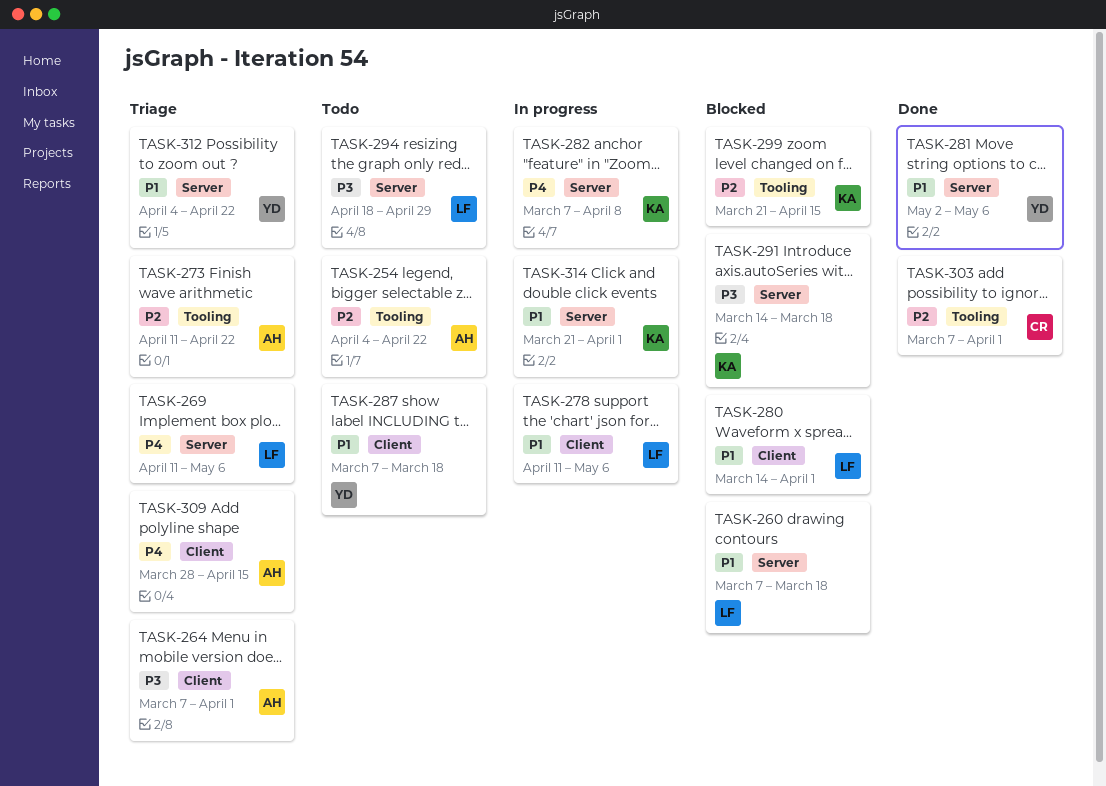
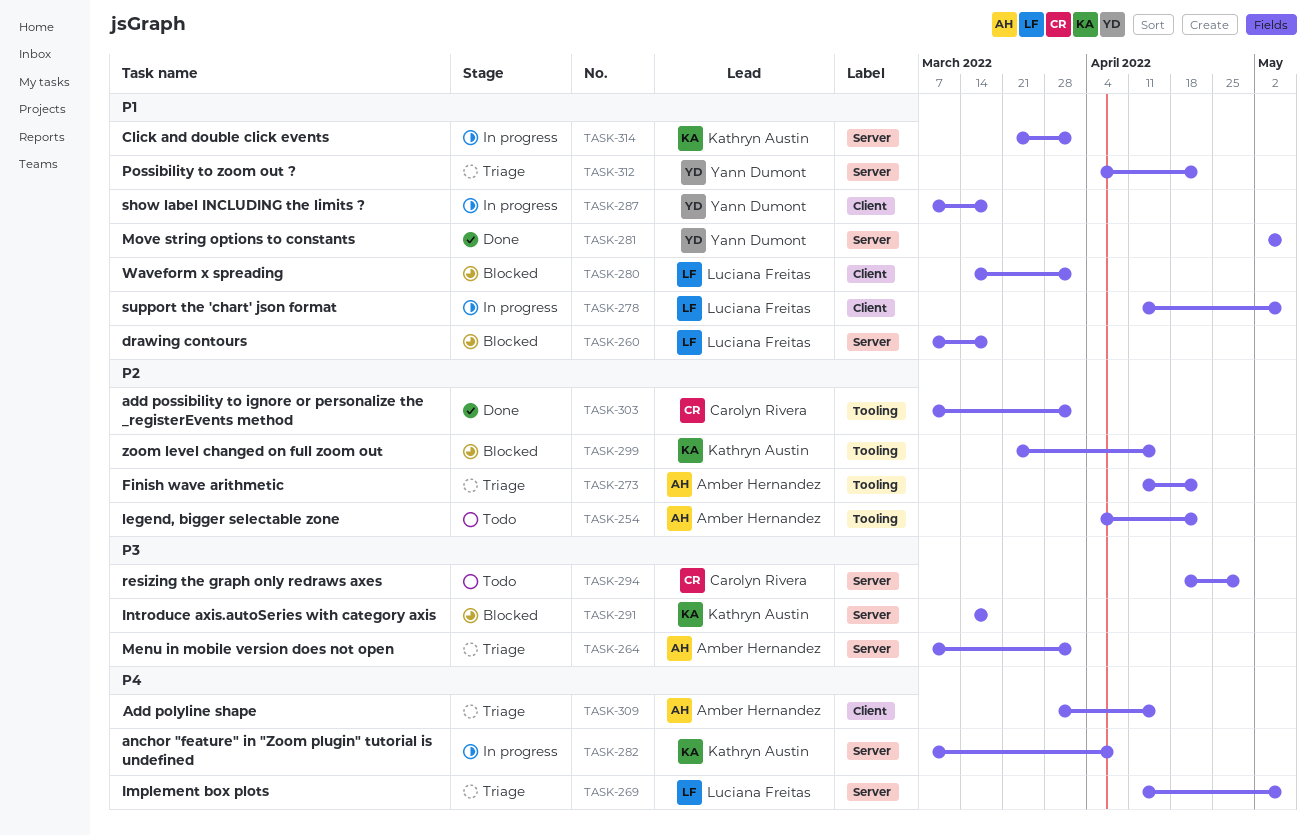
TASK-264, label: Client -> Server
TASK-287, status: Todo -> In progress
TASK-294, owner: Luciana Freitas -> Carolyn Rivera

